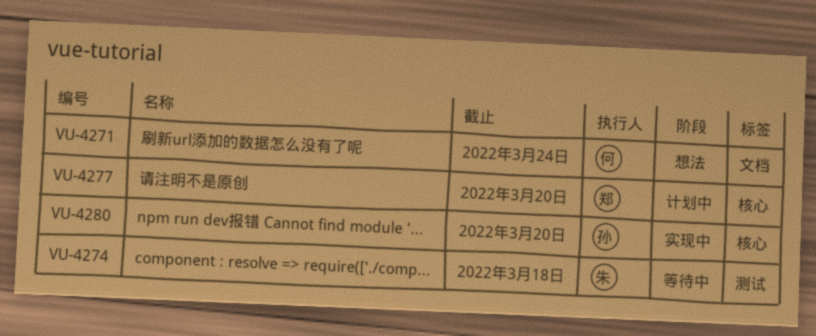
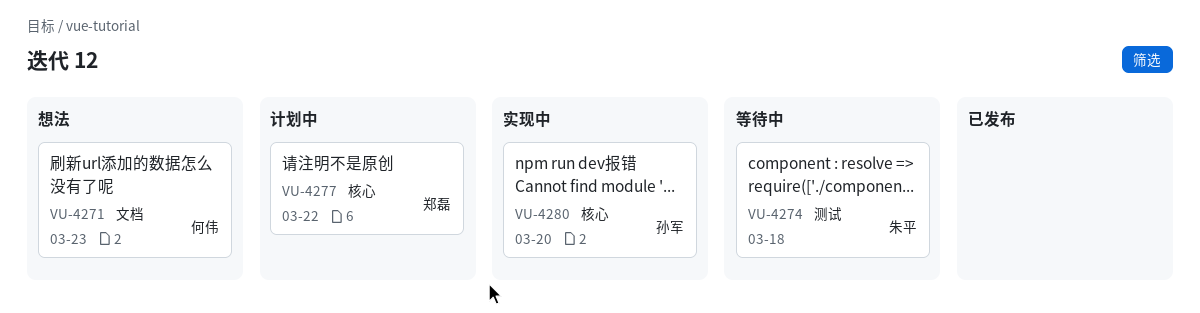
VU-4271, due: Mar 24 -> Mar 23
VU-4277, due: Mar 20 -> Mar 22

